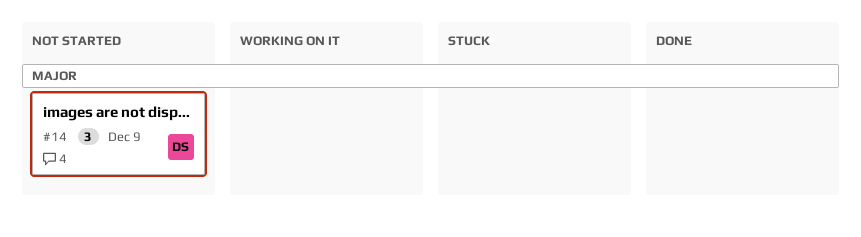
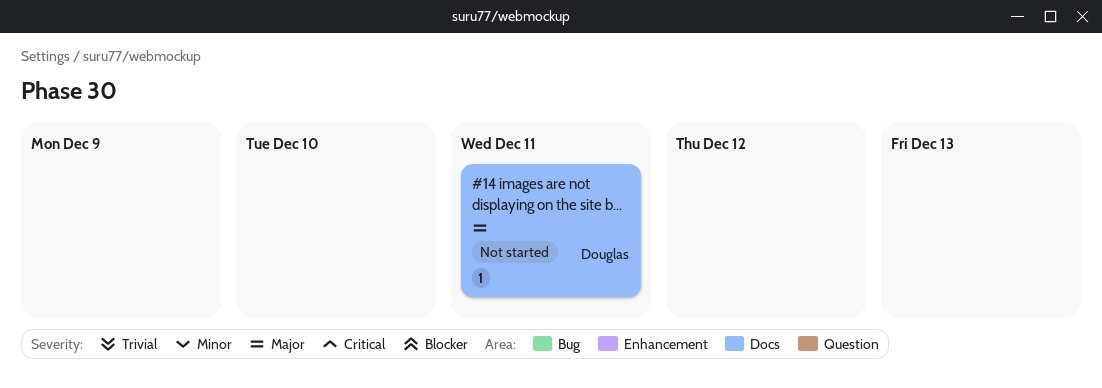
#14, estimate: 3 -> 1
#14, due: Dec 9 -> Dec 11

